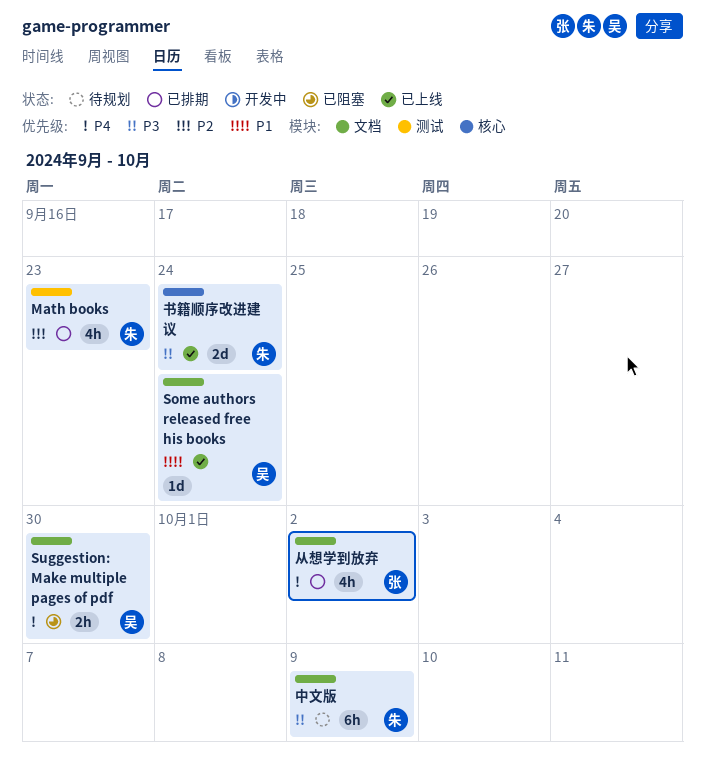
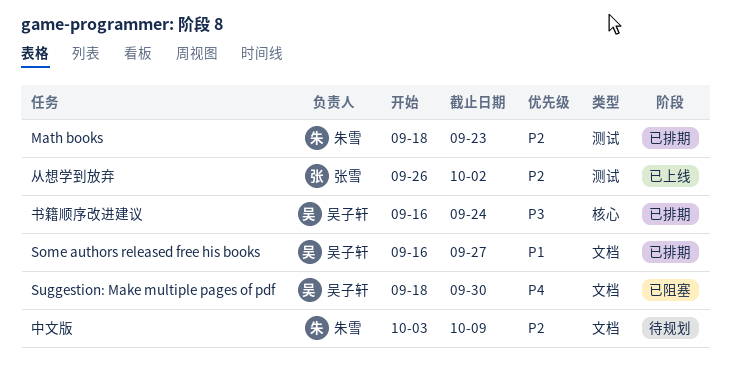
Some authors released free his books, status: 已上线 -> 已排期
Some authors released free his books, due: Sep 24 -> Sep 27
中文版, priority: P3 -> P2
书籍顺序改进建议, status: 已上线 -> 已排期
书籍顺序改进建议, owner: 朱雪 -> 吴子轩
从想学到放弃, status: 已排期 -> 已上线
从想学到放弃, priority: P4 -> P2
从想学到放弃, label: 文档 -> 测试

